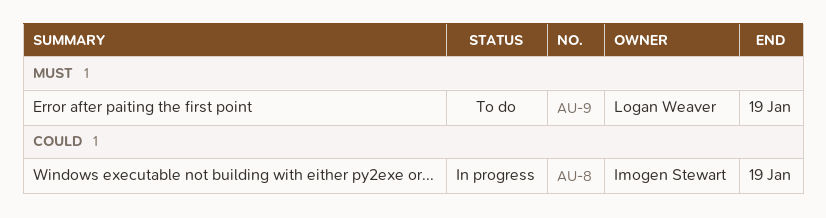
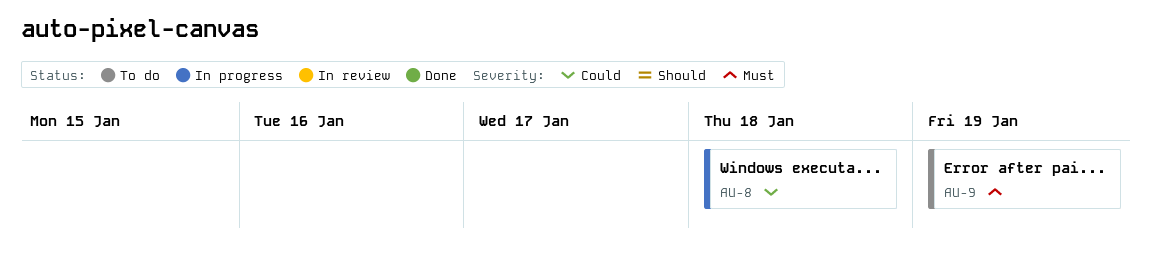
AU-8, due: Jan 19 -> Jan 18

